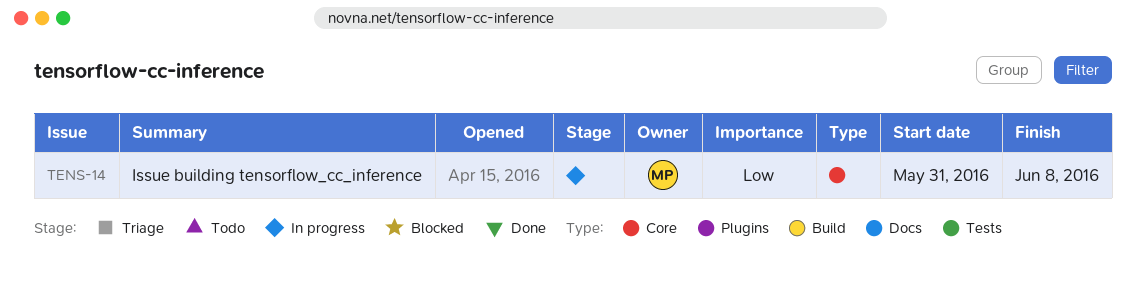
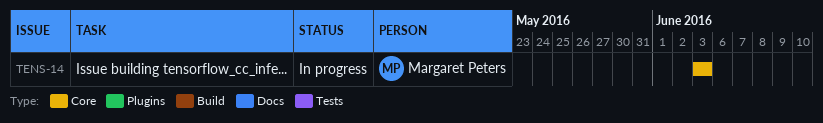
TENS-14, start: May 31 -> Jun 3
TENS-14, due: Jun 8 -> Jun 3

